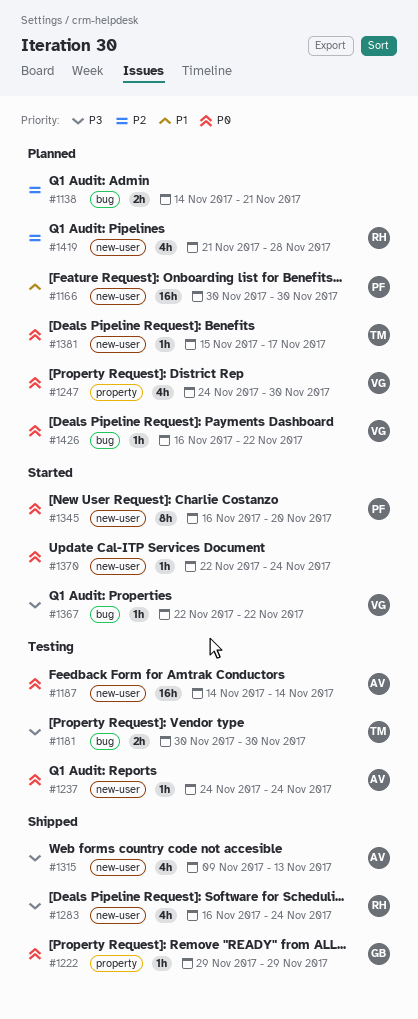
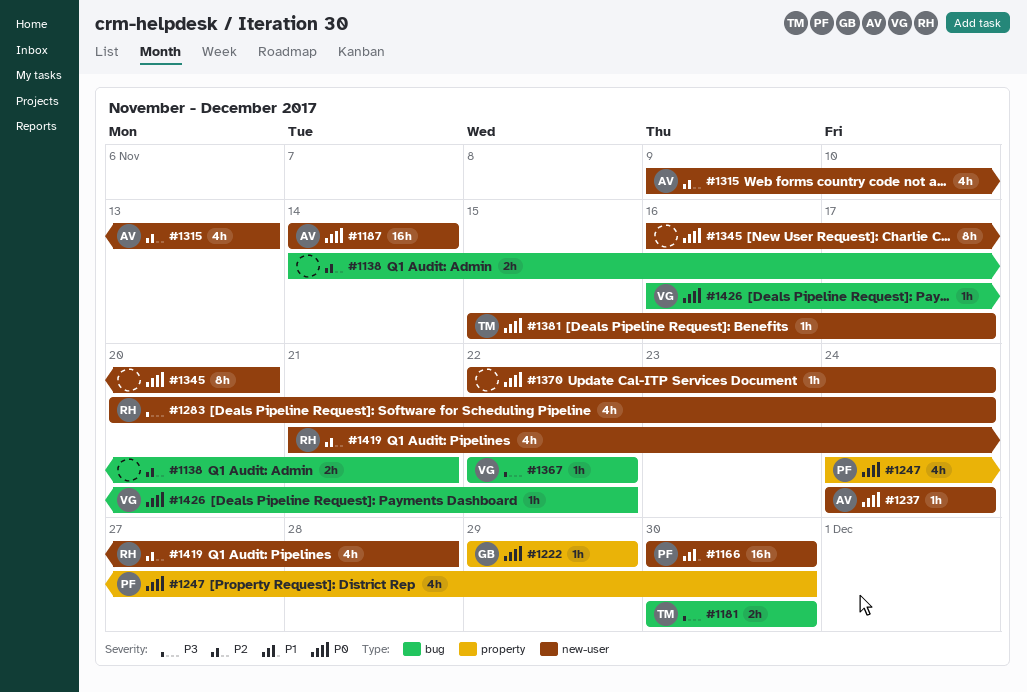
#1247, owner: VG -> PF
#1283, start: Nov 16 -> Nov 20
#1315, priority: P3 -> P2
#1345, owner: PF -> none

